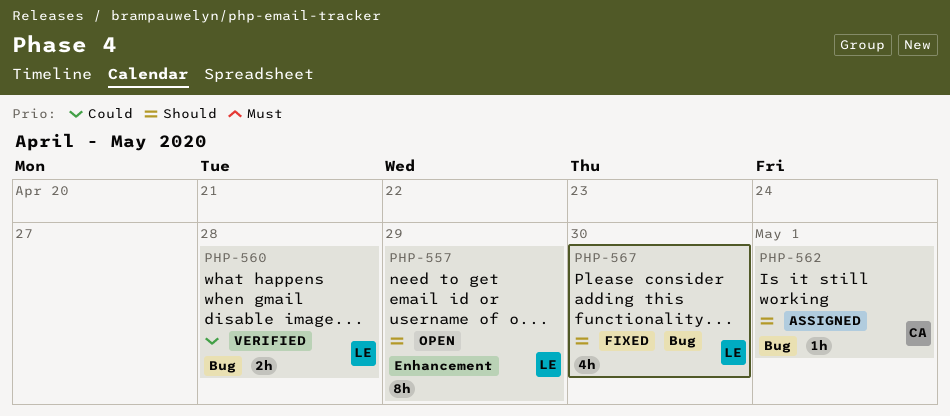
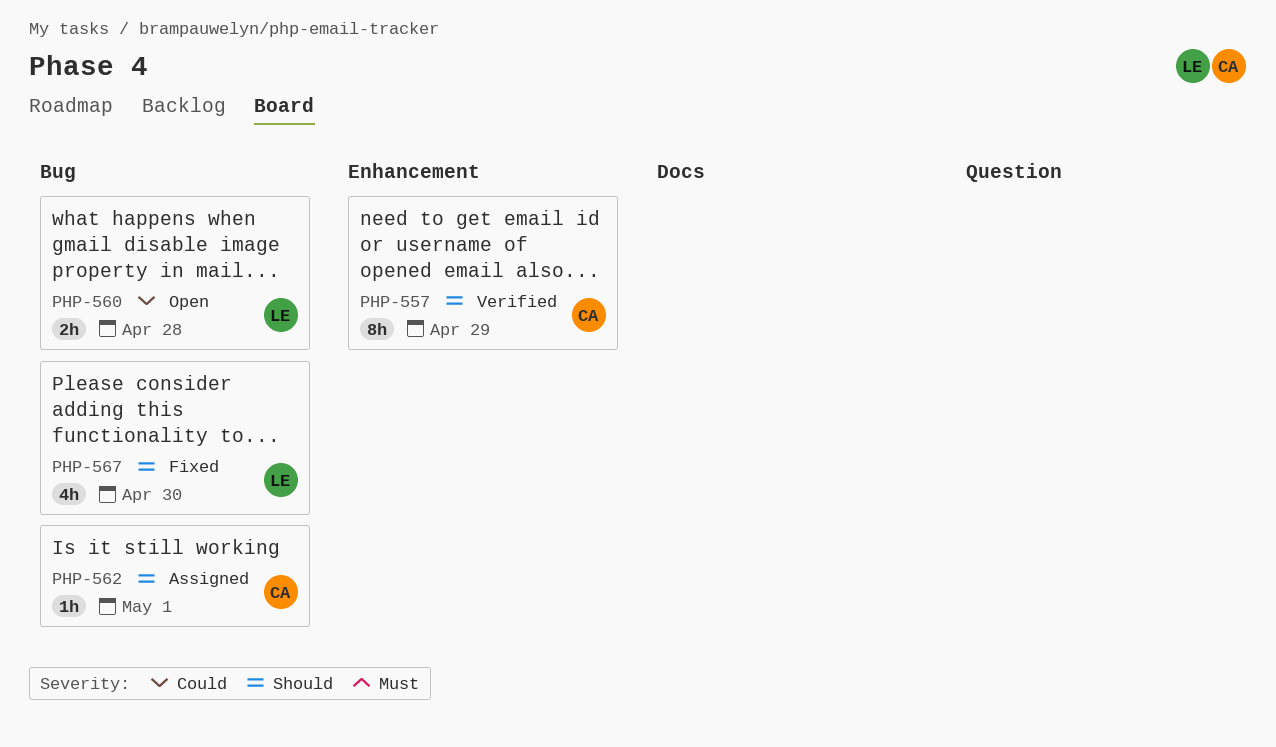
PHP-557, status: Open -> Verified
PHP-557, owner: LE -> CA
PHP-560, status: Verified -> Open

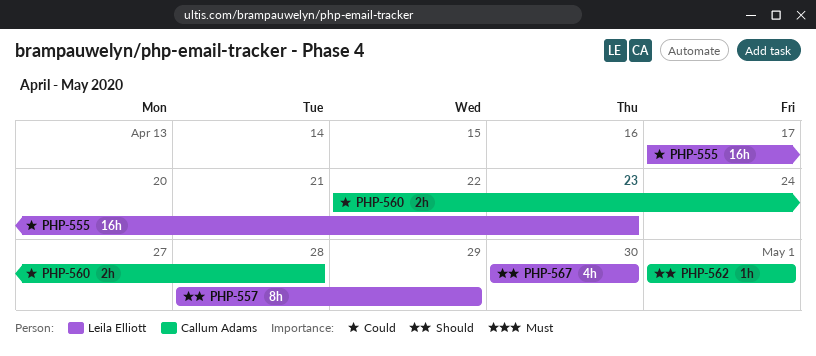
PHP-555: none -> present
PHP-557, owner: Callum Adams -> Leila Elliott
PHP-560, owner: Leila Elliott -> Callum Adams

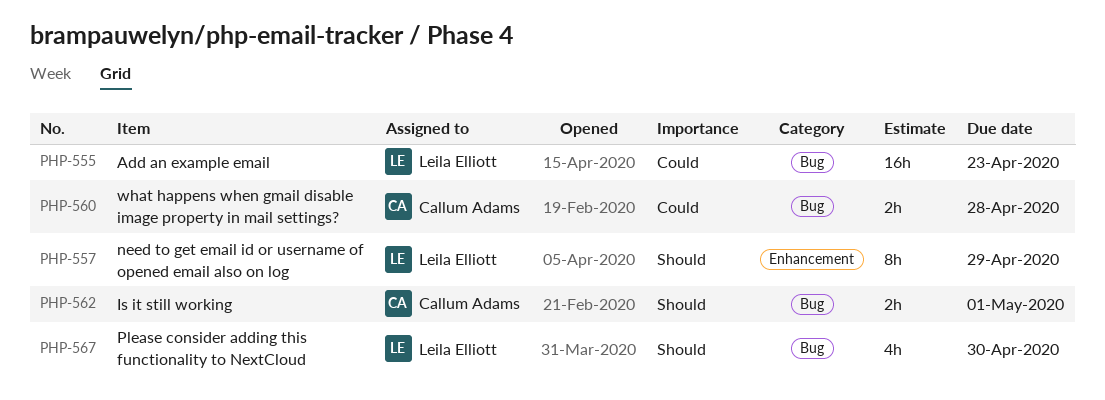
PHP-562, estimate: 1h -> 2h

